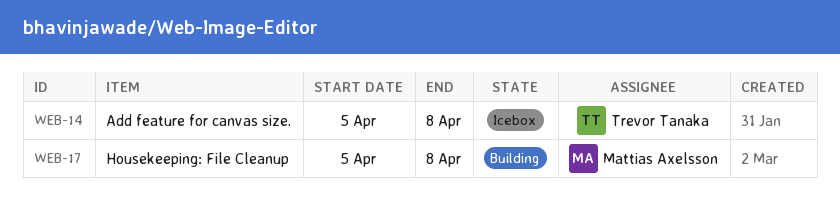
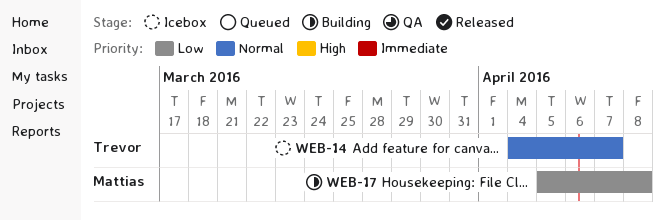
WEB-14, start: Apr 5 -> Apr 4
WEB-14, due: Apr 8 -> Apr 7

